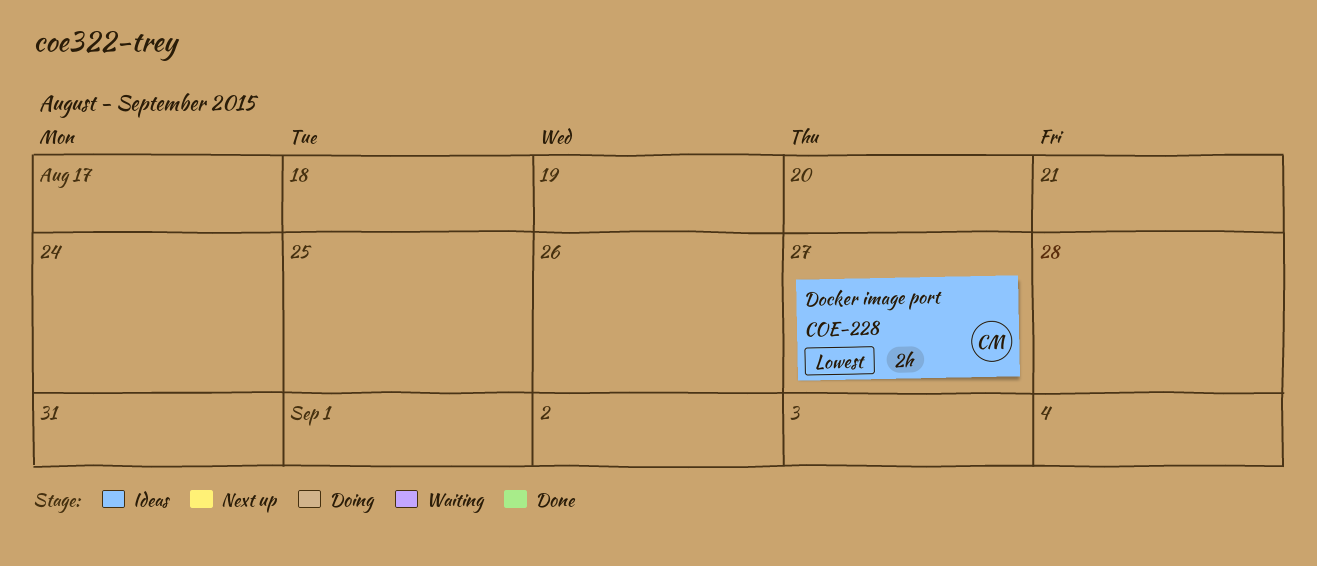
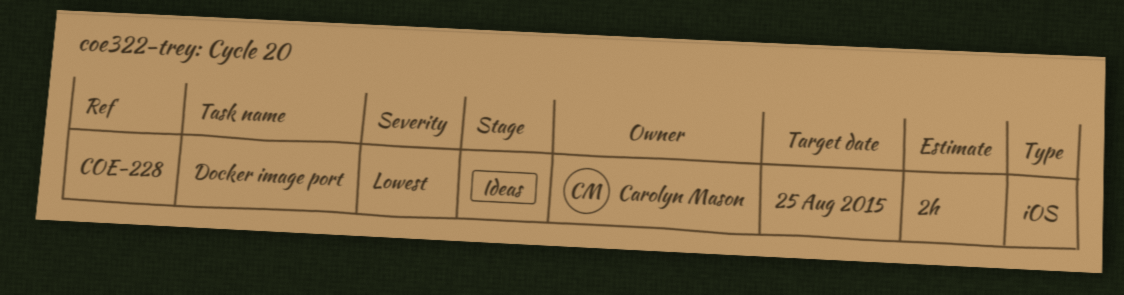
COE-228, due: Aug 27 -> Aug 25

